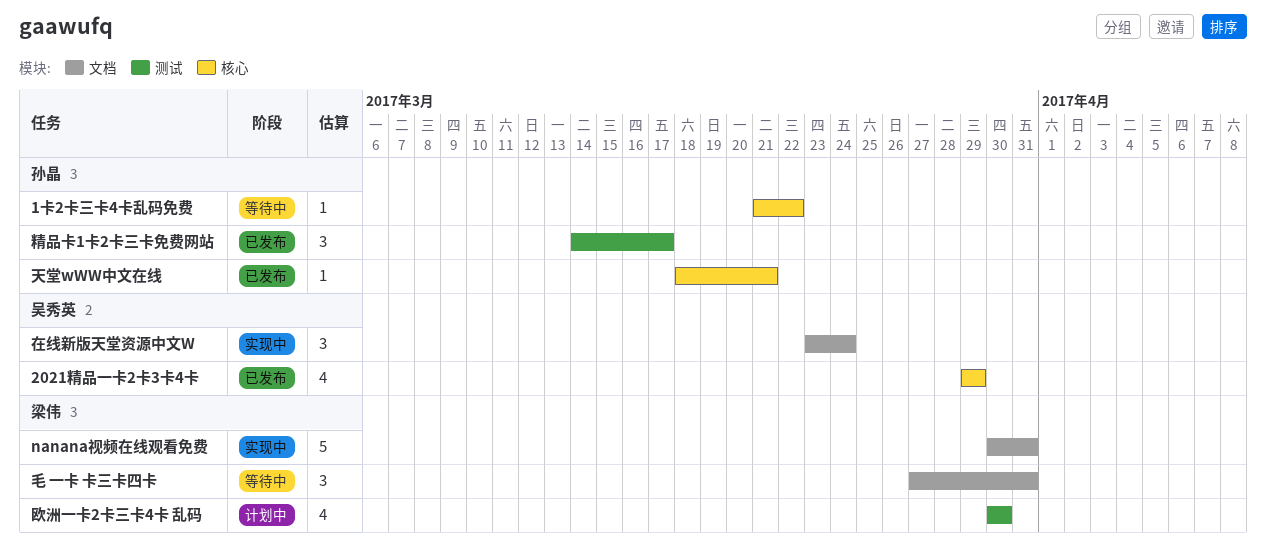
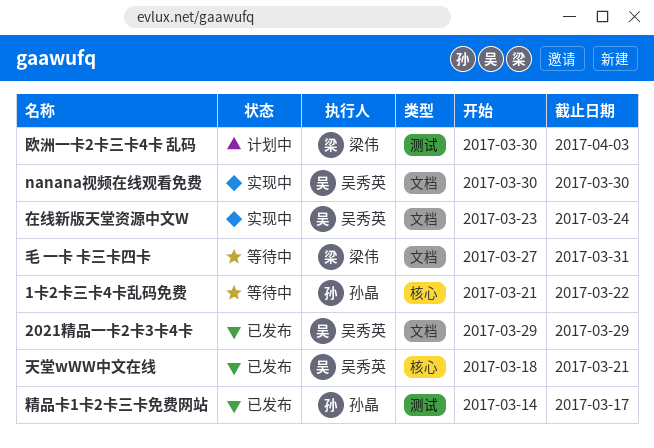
2021精品一卡2卡3卡4卡, label: 核心 -> 文档
nanana视频在线观看免费, owner: 梁伟 -> 吴秀英
nanana视频在线观看免费, due: Mar 31 -> Mar 30
天堂wWW中文在线, owner: 孙晶 -> 吴秀英
欧洲一卡2卡三卡4卡 乱码, due: Mar 30 -> Apr 3

